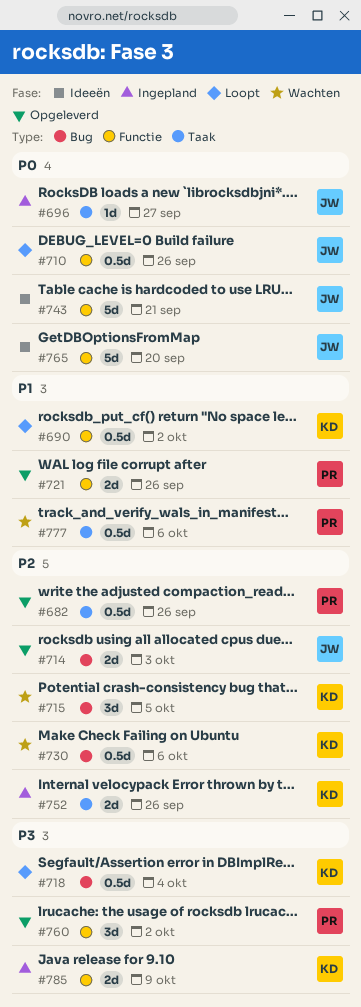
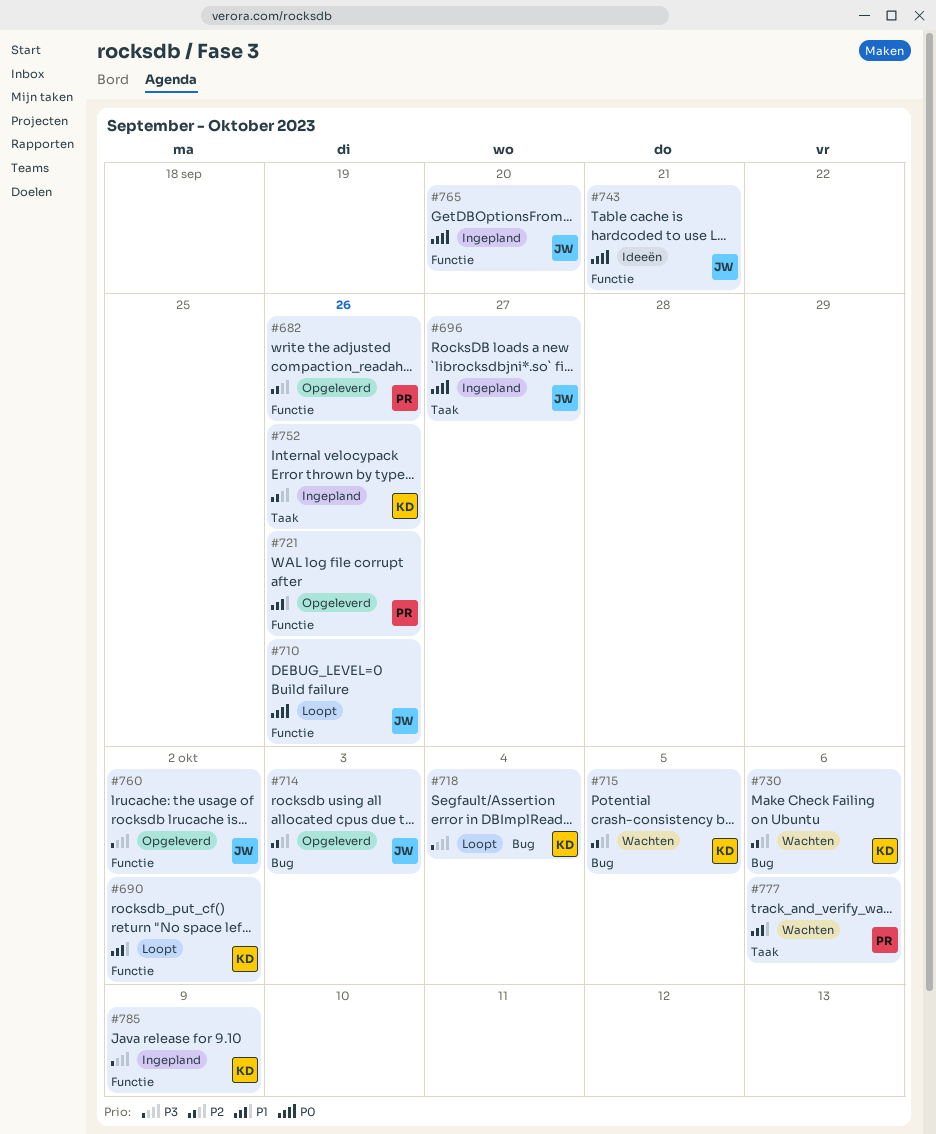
#682, label: Taak -> Functie
#760, owner: PR -> JW
#765, status: Ideeën -> Ingepland

